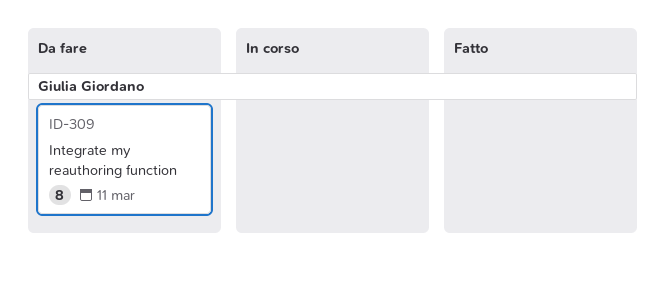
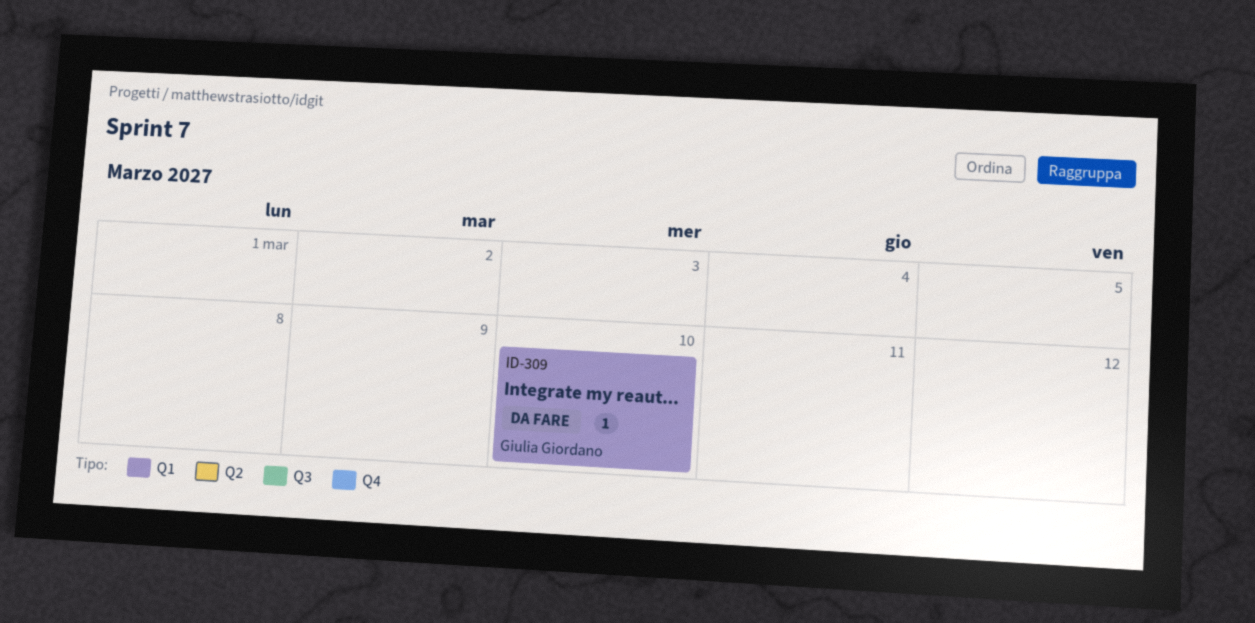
ID-309, estimate: 8 -> 1
ID-309, due: Mar 11 -> Mar 10

